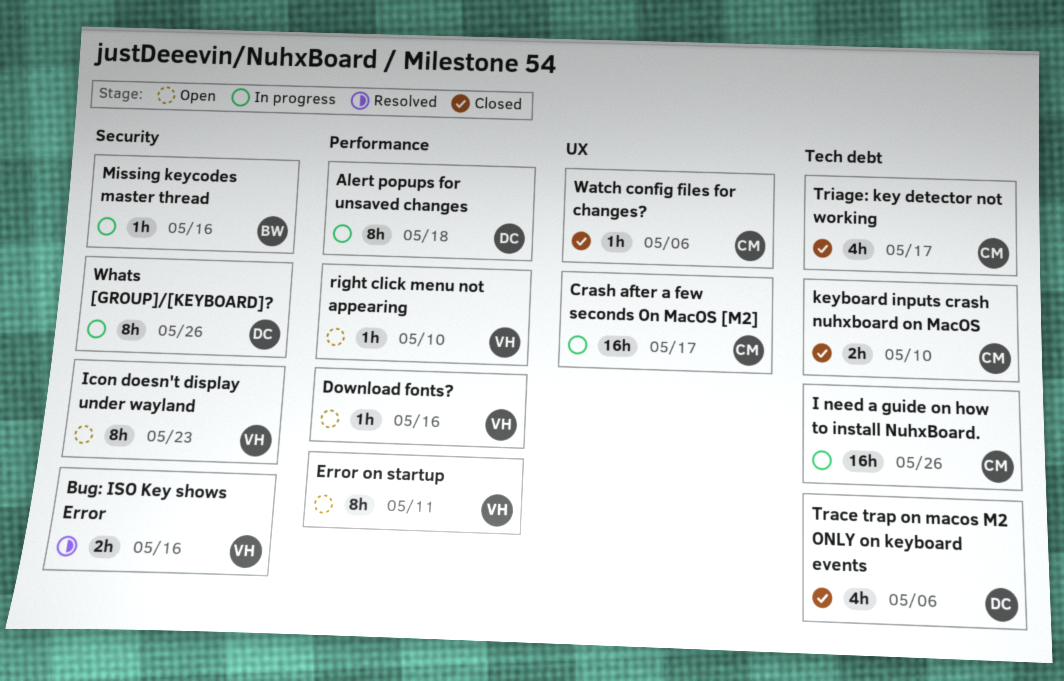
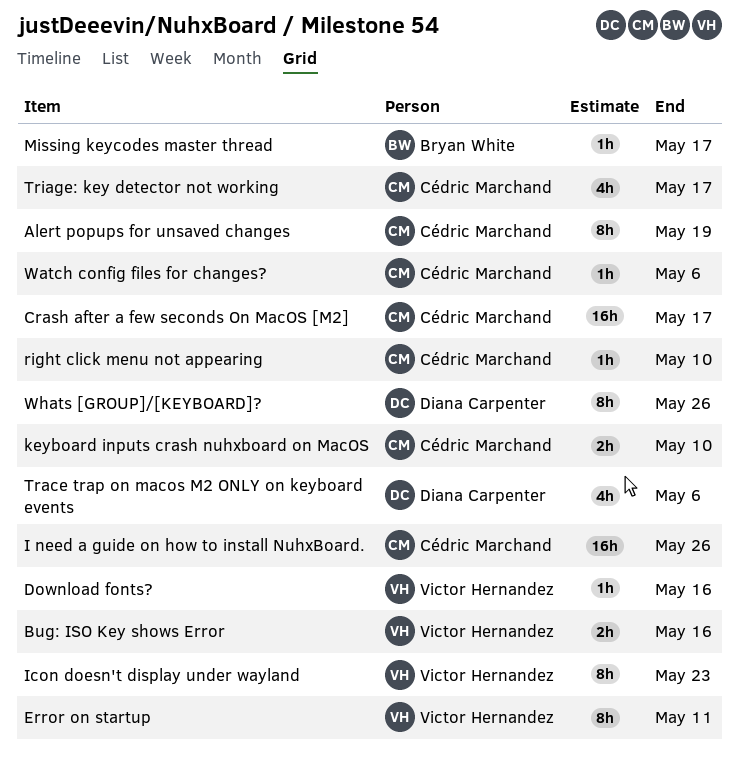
Alert popups for unsaved changes, owner: Diana Carpenter -> Cédric Marchand
Alert popups for unsaved changes, due: May 18 -> May 19
Missing keycodes master thread, due: May 16 -> May 17
right click menu not appearing, owner: Victor Hernandez -> Cédric Marchand

